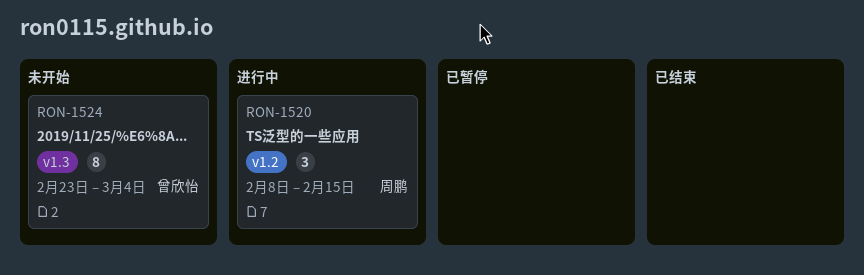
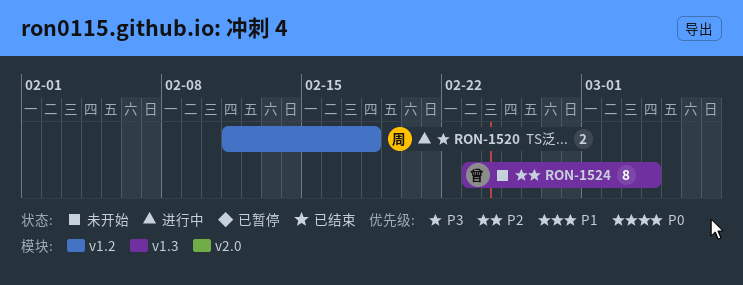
RON-1520, estimate: 3 -> 2
RON-1520, start: Feb 8 -> Feb 11
RON-1520, due: Feb 15 -> Feb 18

